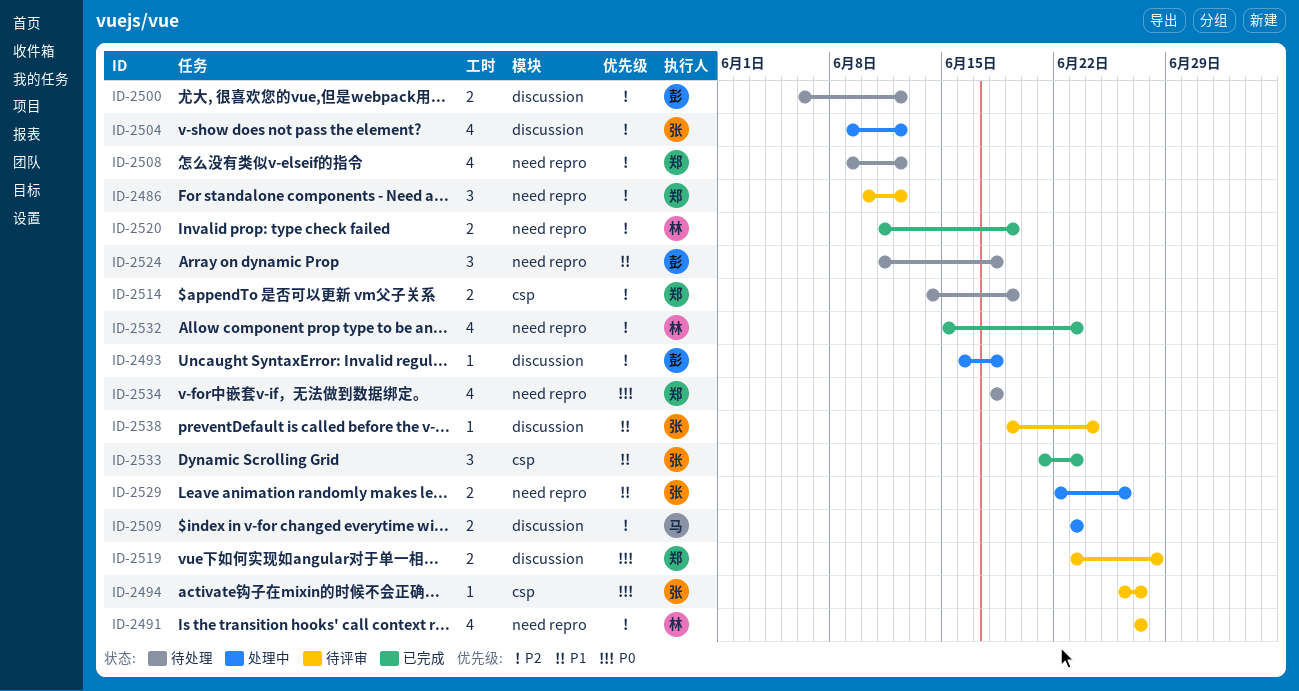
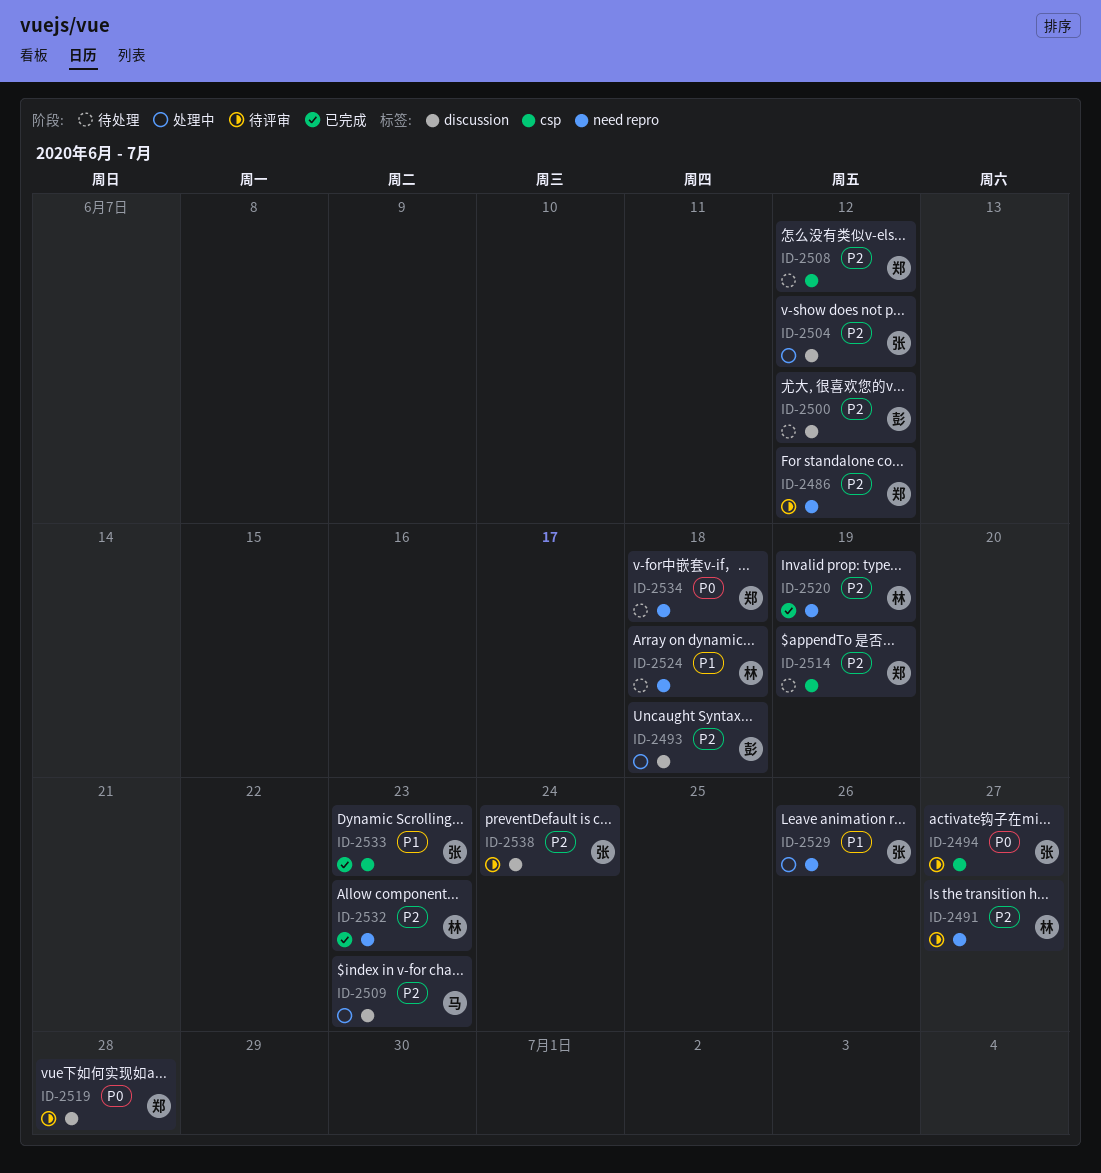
ID-2508, label: need repro -> csp
ID-2524, owner: 彭 -> 林
ID-2538, priority: P1 -> P2

